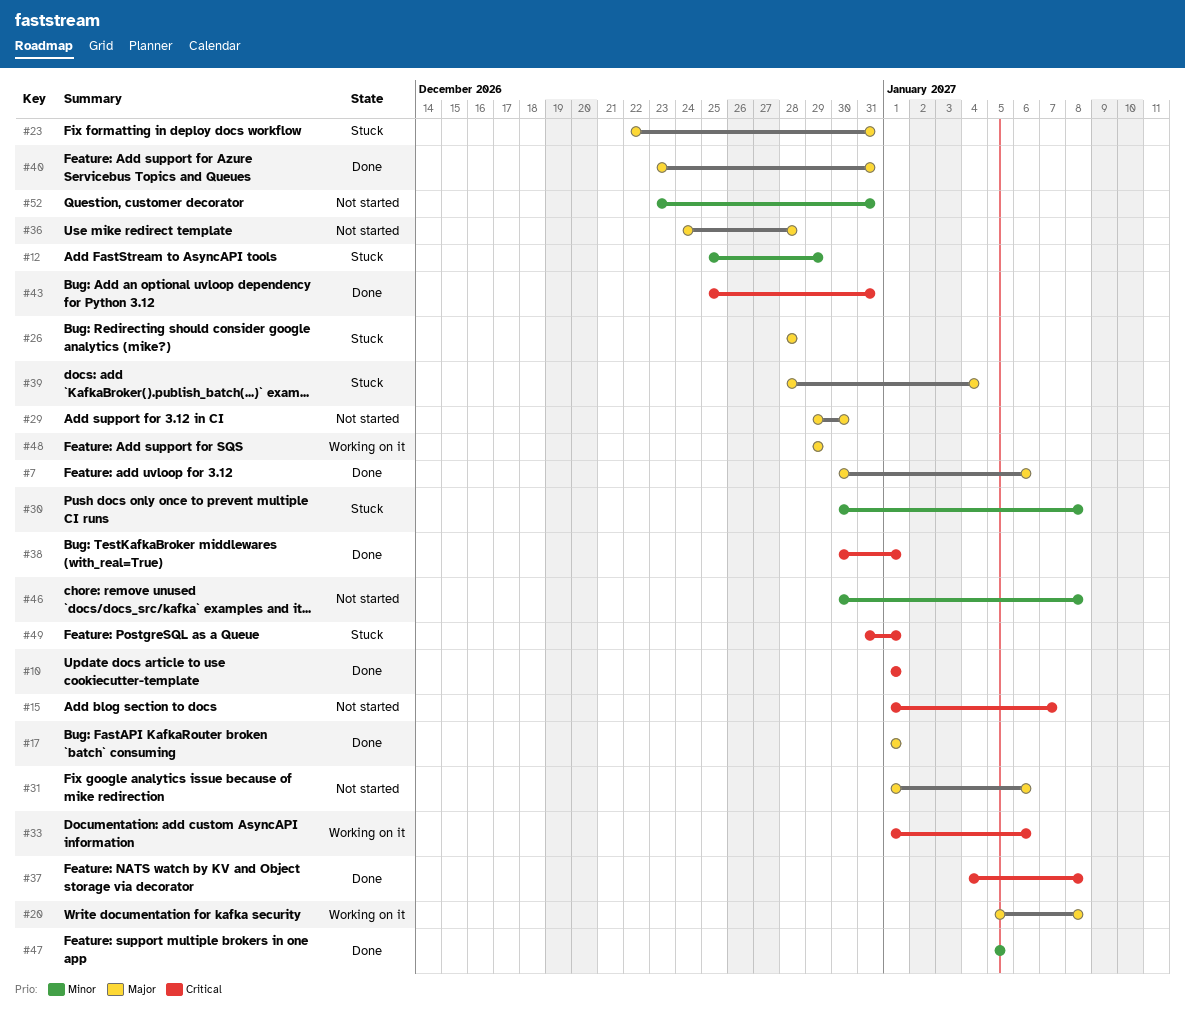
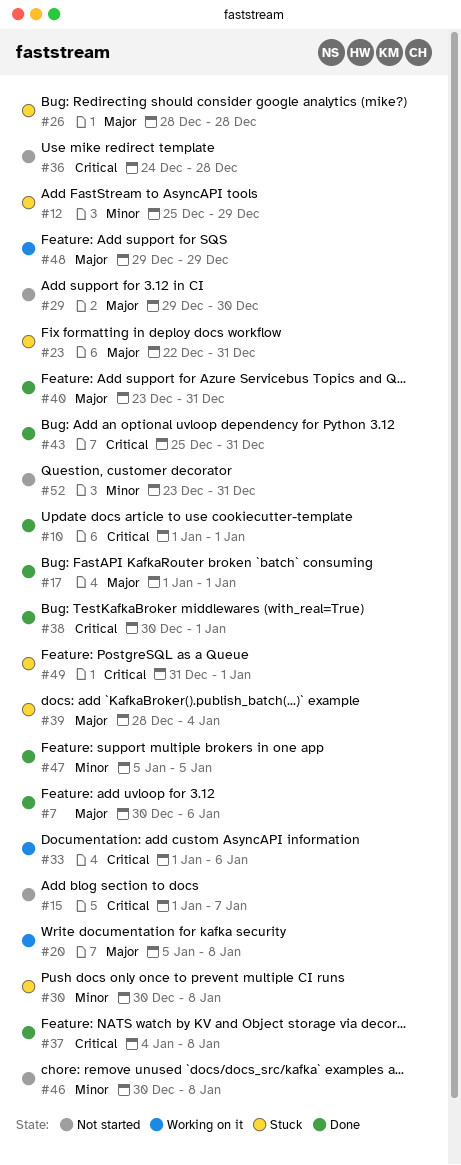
#31: present -> none
#36, priority: Major -> Critical

